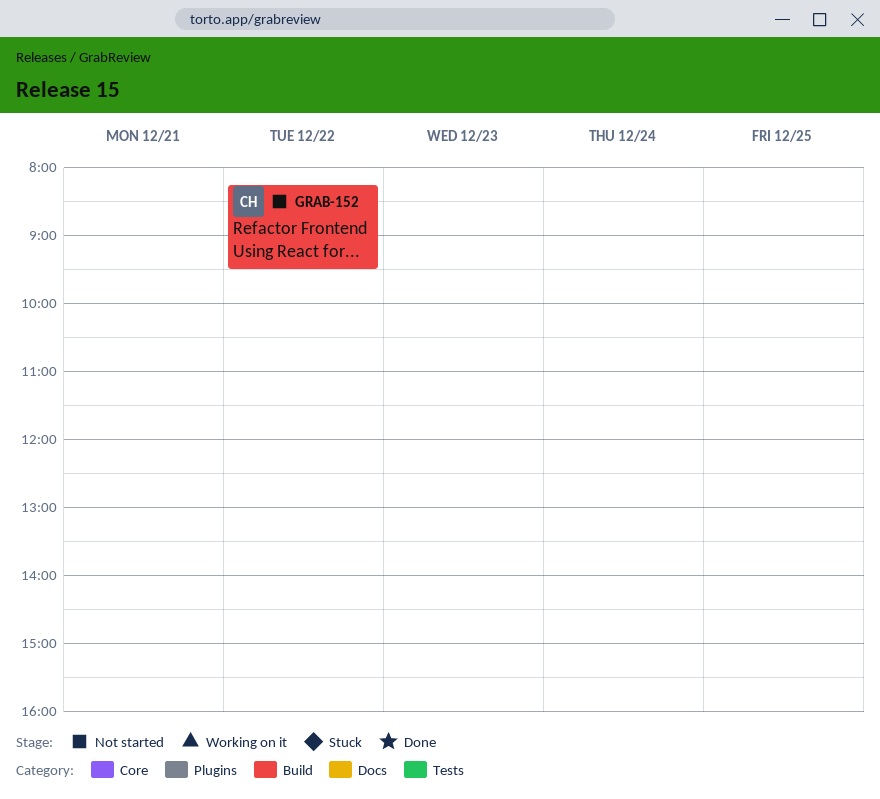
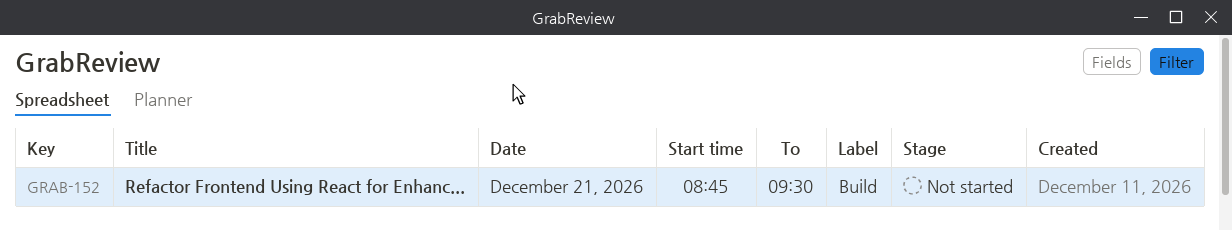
GRAB-152, day: Dec 22 -> Dec 21
GRAB-152, begins: 08:15 -> 08:45

